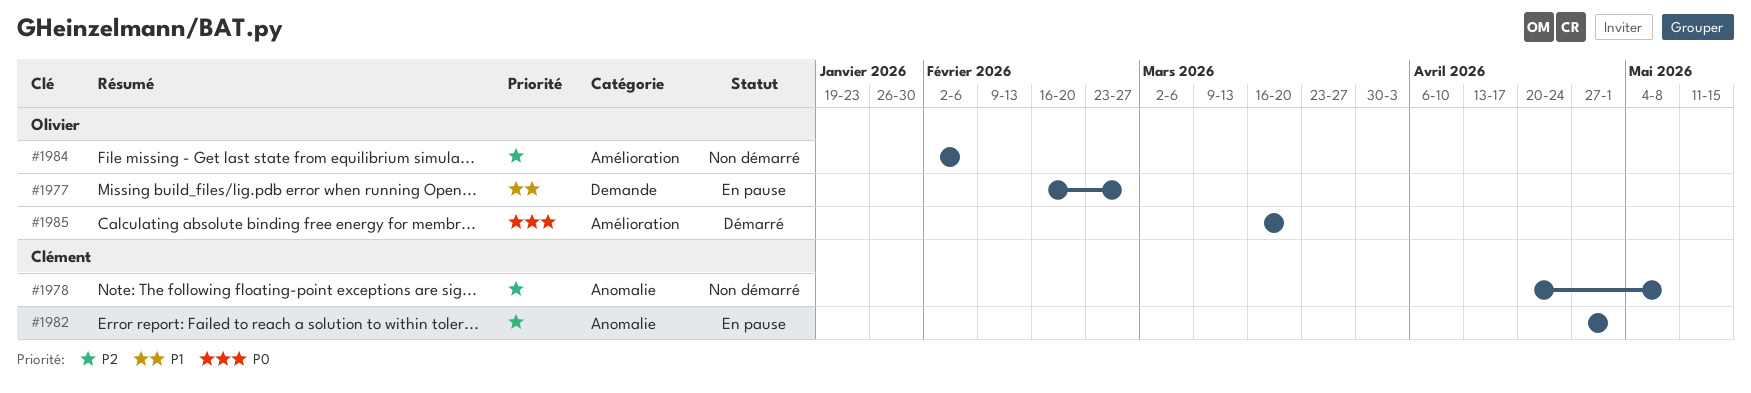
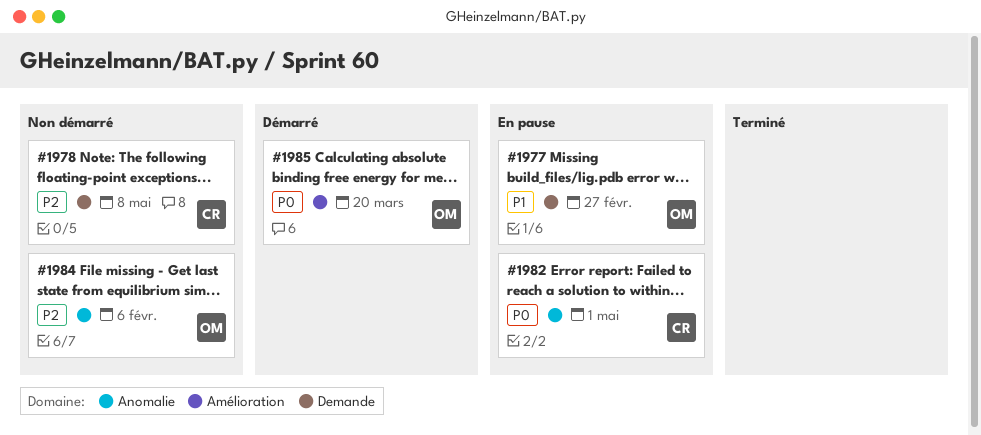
#1978, label: Anomalie -> Demande
#1982, priority: P2 -> P0
#1984, label: Amélioration -> Anomalie

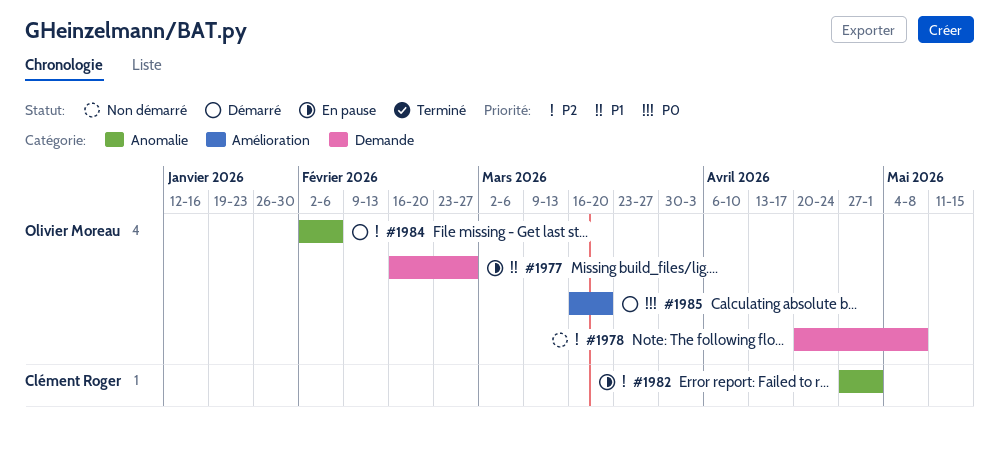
#1978, owner: Clément Roger -> Olivier Moreau
#1982, priority: P0 -> P2
#1984, status: Non démarré -> Démarré

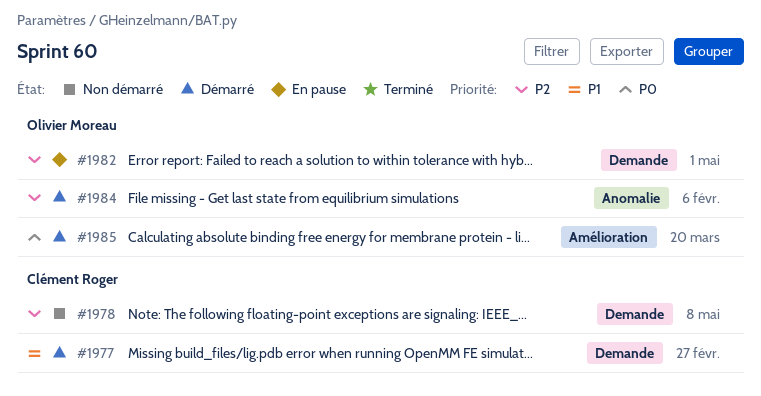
#1977, status: En pause -> Démarré
#1977, owner: Olivier Moreau -> Clément Roger
#1978, owner: Olivier Moreau -> Clément Roger
#1982, owner: Clément Roger -> Olivier Moreau
#1982, label: Anomalie -> Demande

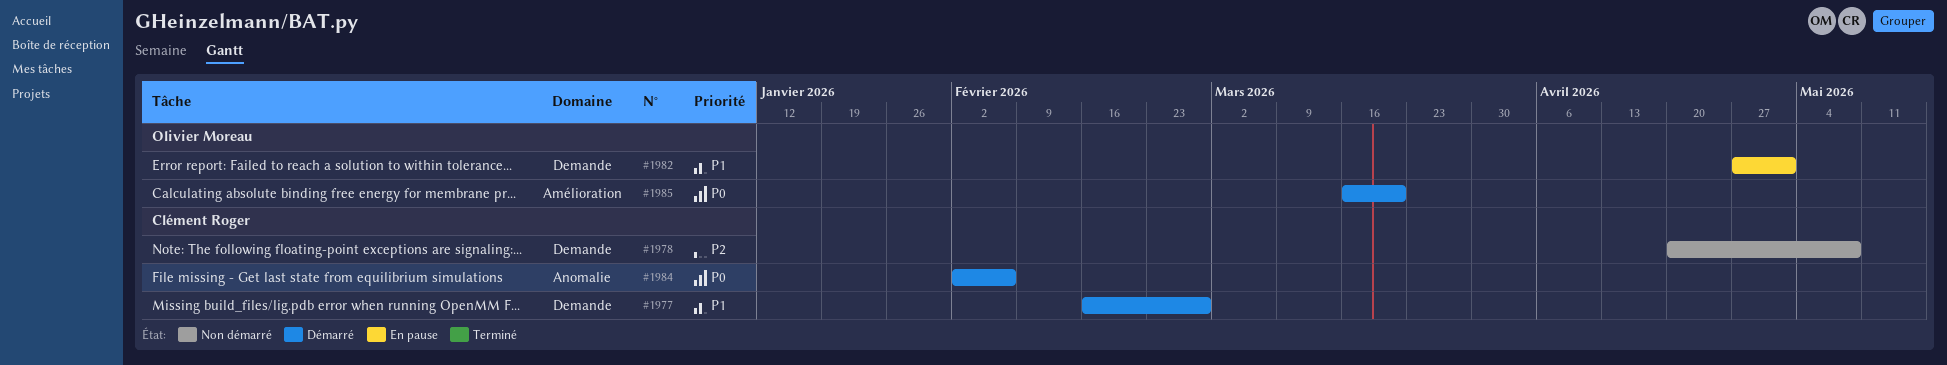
#1982, priority: P2 -> P1
#1984, owner: Olivier Moreau -> Clément Roger
#1984, priority: P2 -> P0

